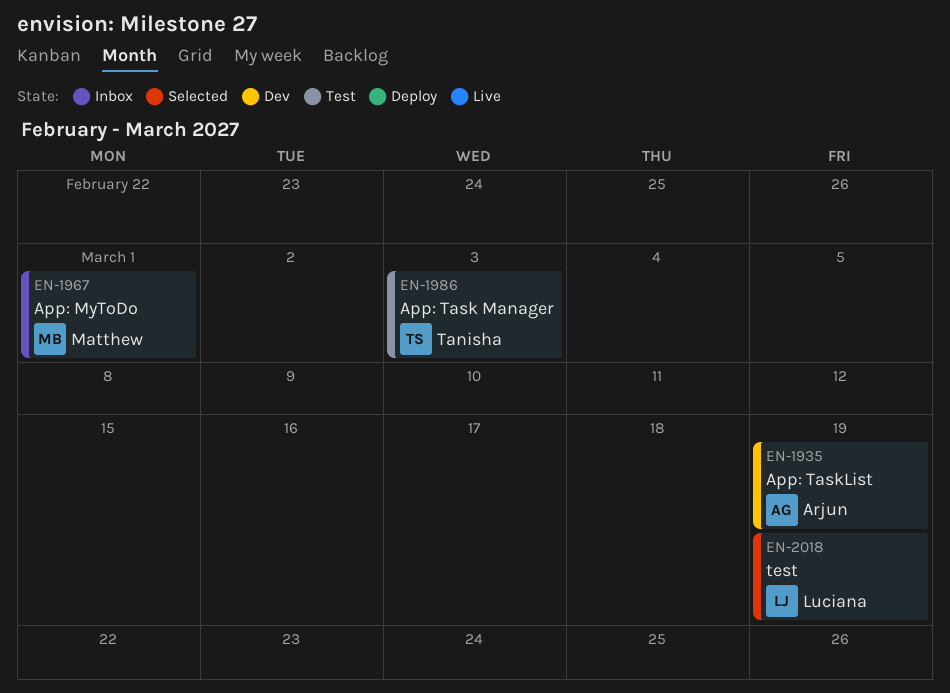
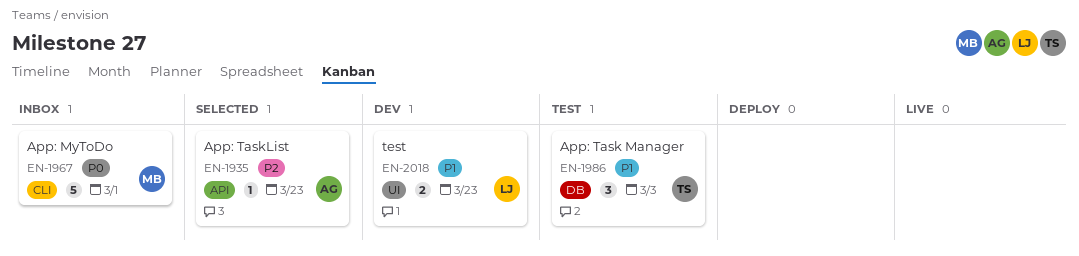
EN-1935, status: Dev -> Selected
EN-1935, due: Mar 19 -> Mar 23
EN-2018, status: Selected -> Dev
EN-2018, due: Mar 19 -> Mar 23

